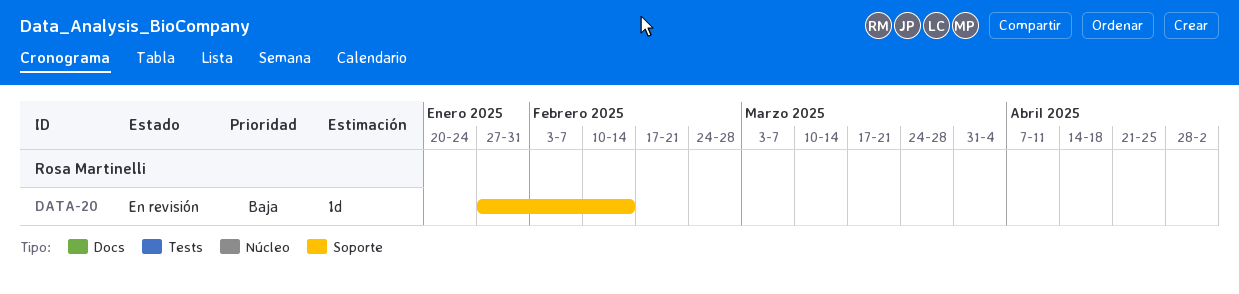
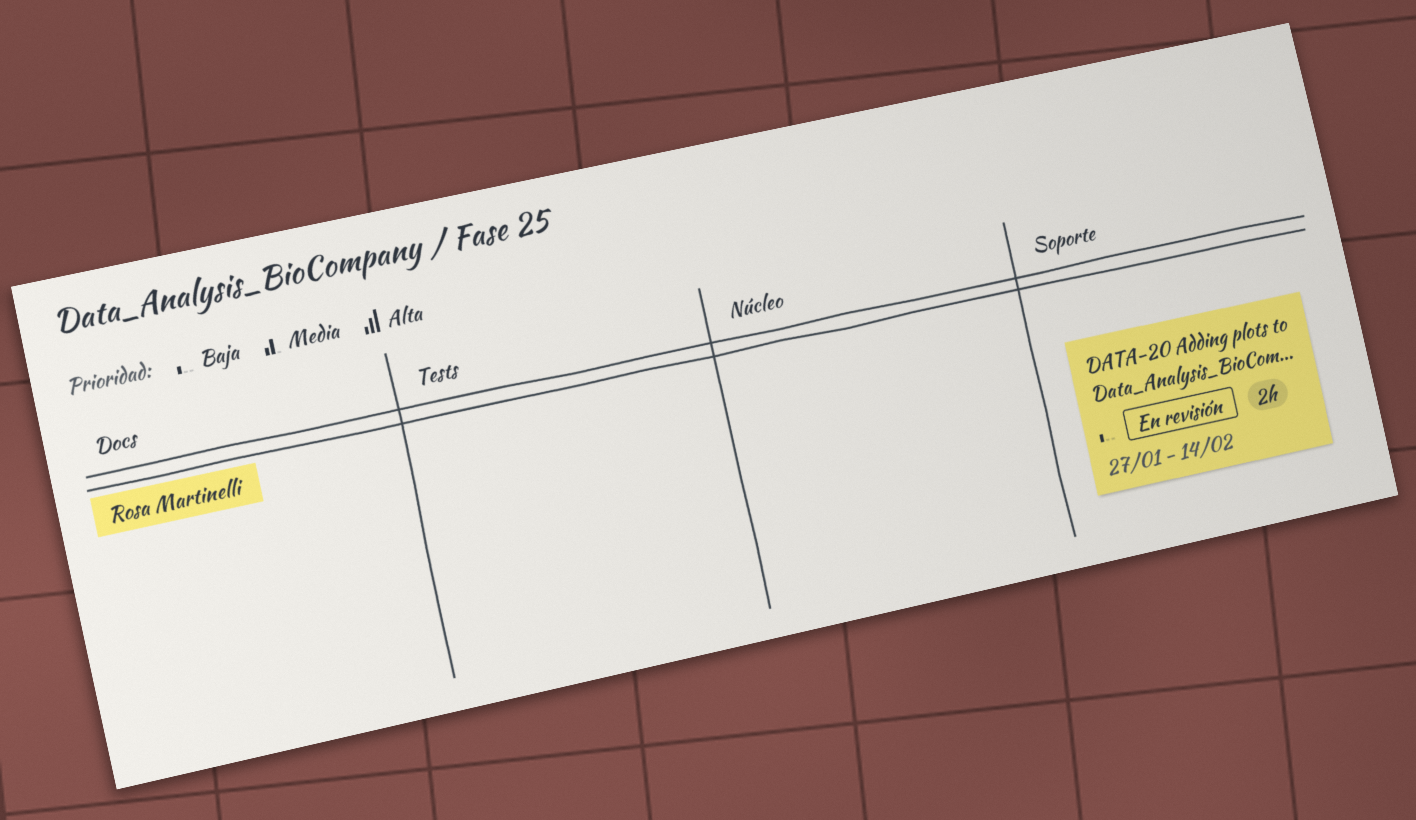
DATA-20, estimate: 1d -> 2h

